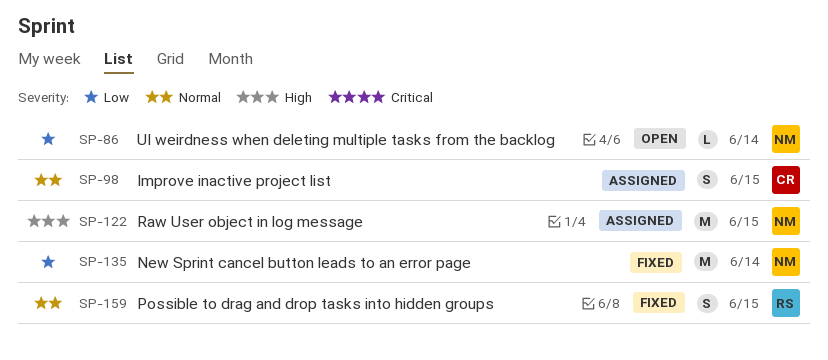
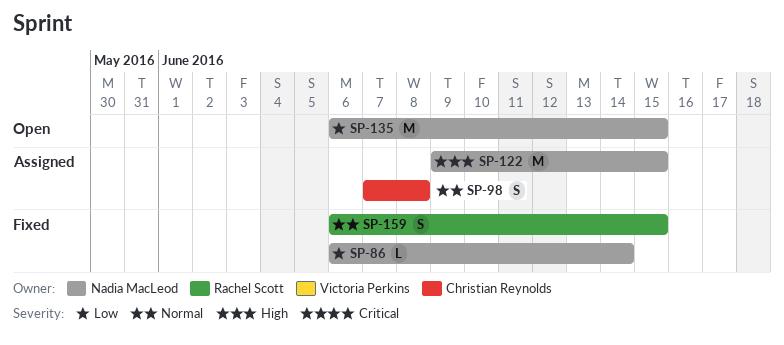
SP-86, status: Open -> Fixed
SP-98, due: Jun 15 -> Jun 8
SP-135, status: Fixed -> Open
SP-135, due: Jun 14 -> Jun 15

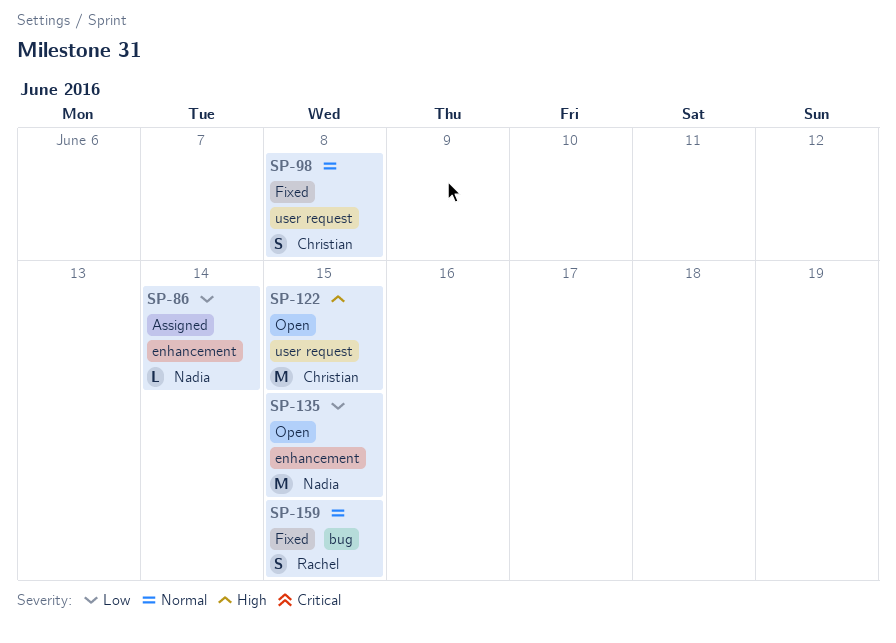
SP-86, status: Fixed -> Assigned
SP-98, status: Assigned -> Fixed
SP-122, status: Assigned -> Open
SP-122, owner: Nadia MacLeod -> Christian Reynolds

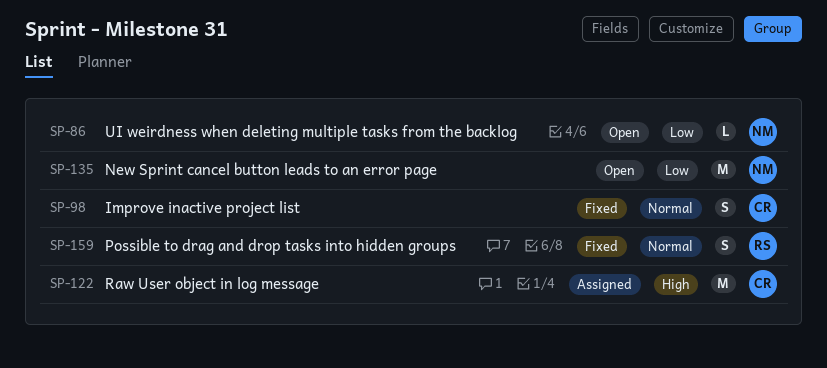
SP-86, status: Assigned -> Open
SP-122, status: Open -> Assigned

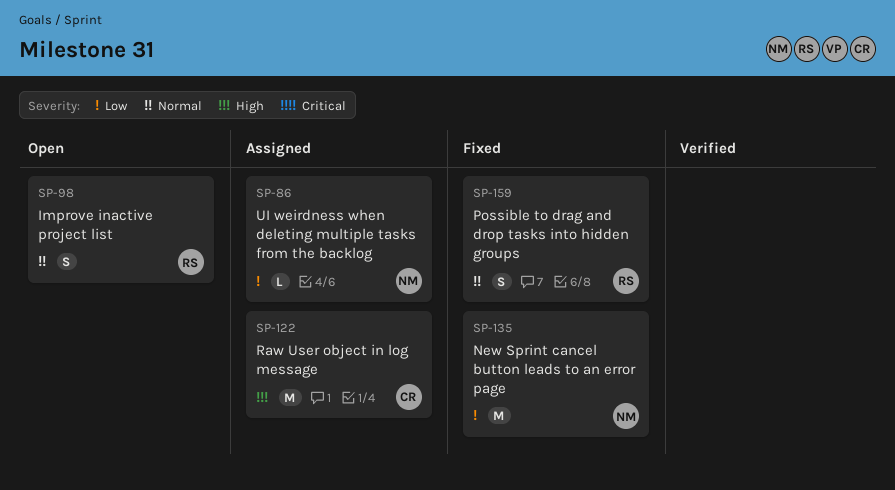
SP-86, status: Open -> Assigned
SP-98, status: Fixed -> Open
SP-98, owner: CR -> RS
SP-135, status: Open -> Fixed

